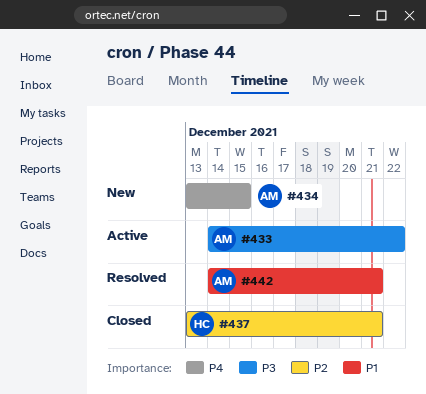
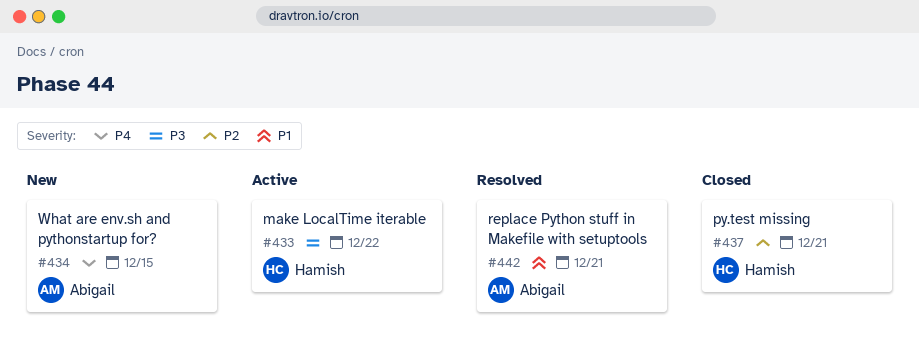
#433, owner: Abigail -> Hamish

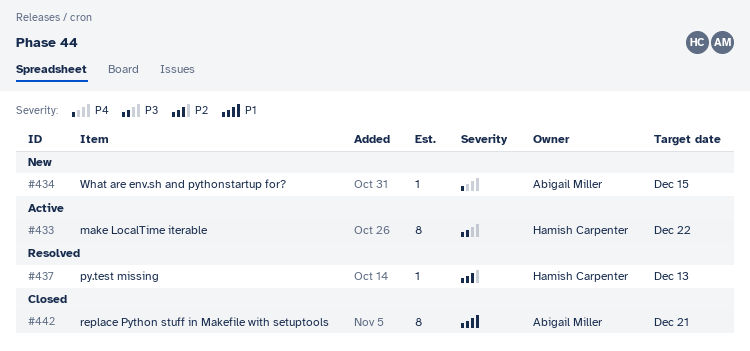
#437, status: Closed -> Resolved
#437, due: Dec 21 -> Dec 13
#442, status: Resolved -> Closed

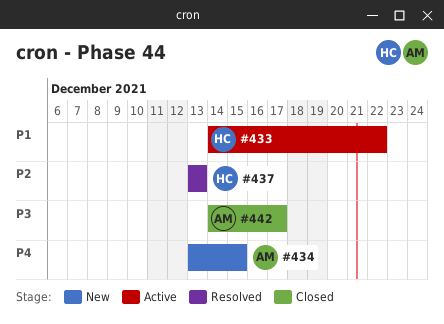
#433, priority: P3 -> P1
#442, priority: P1 -> P3
#442, due: Dec 21 -> Dec 17

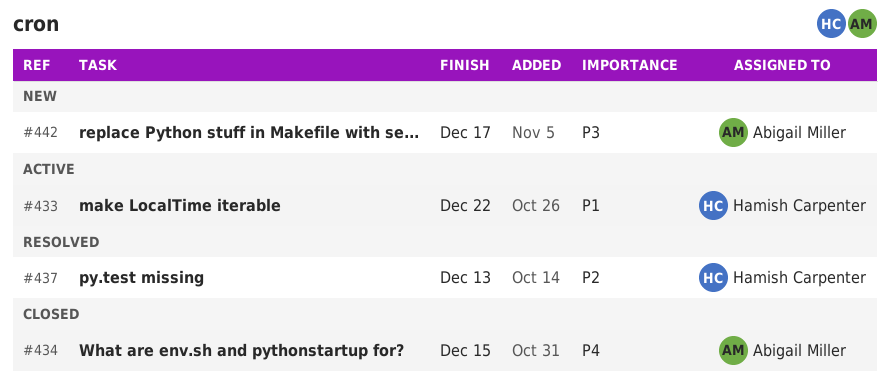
#434, status: New -> Closed
#442, status: Closed -> New

